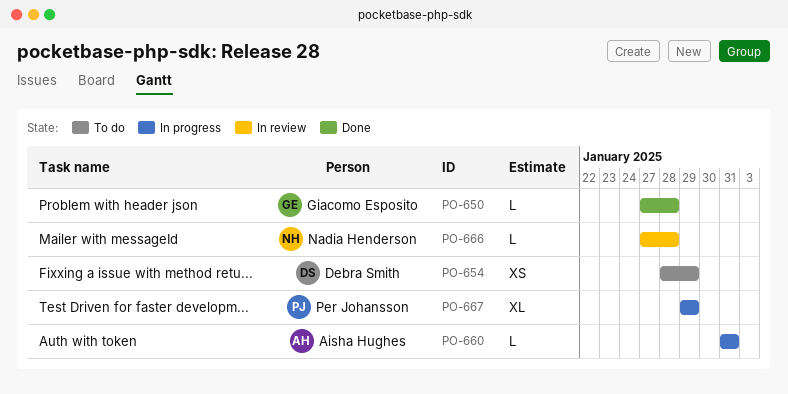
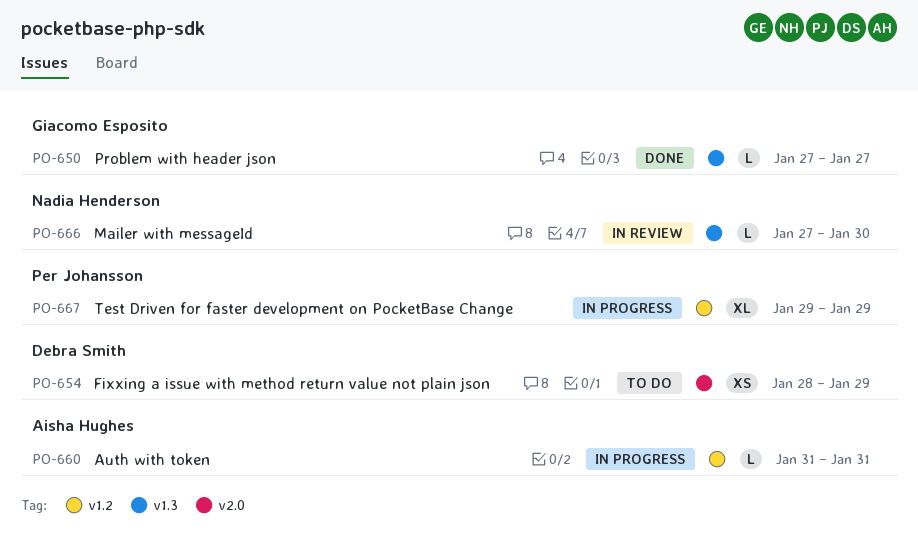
PO-650, due: Jan 28 -> Jan 27
PO-666, due: Jan 28 -> Jan 30

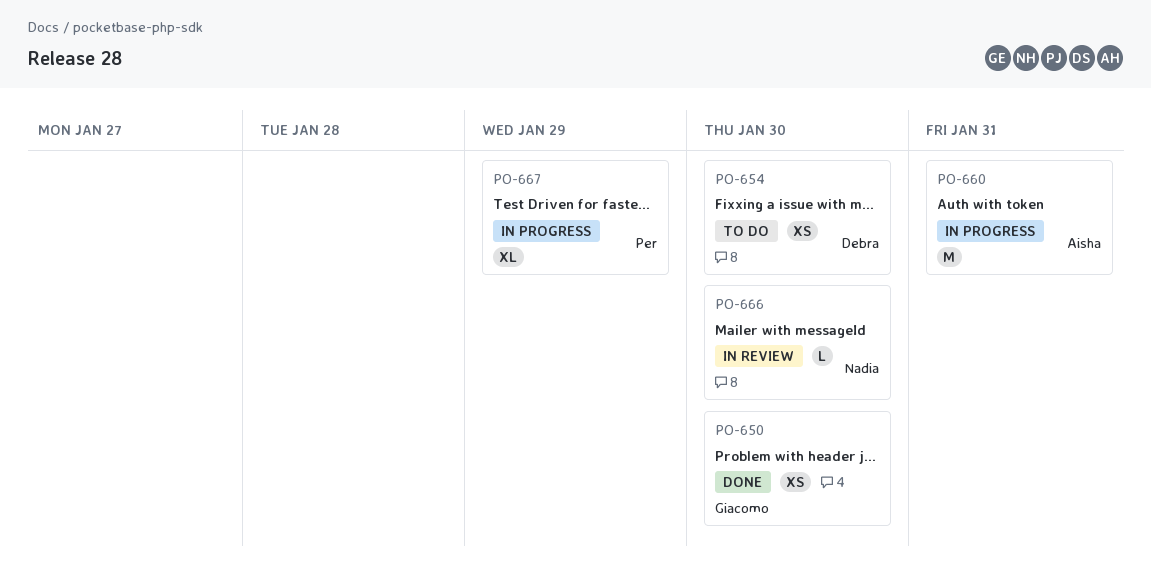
PO-650, estimate: L -> XS
PO-650, due: Jan 27 -> Jan 30
PO-654, due: Jan 29 -> Jan 30
PO-660, estimate: L -> M

